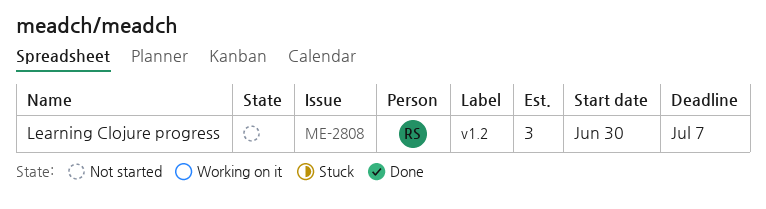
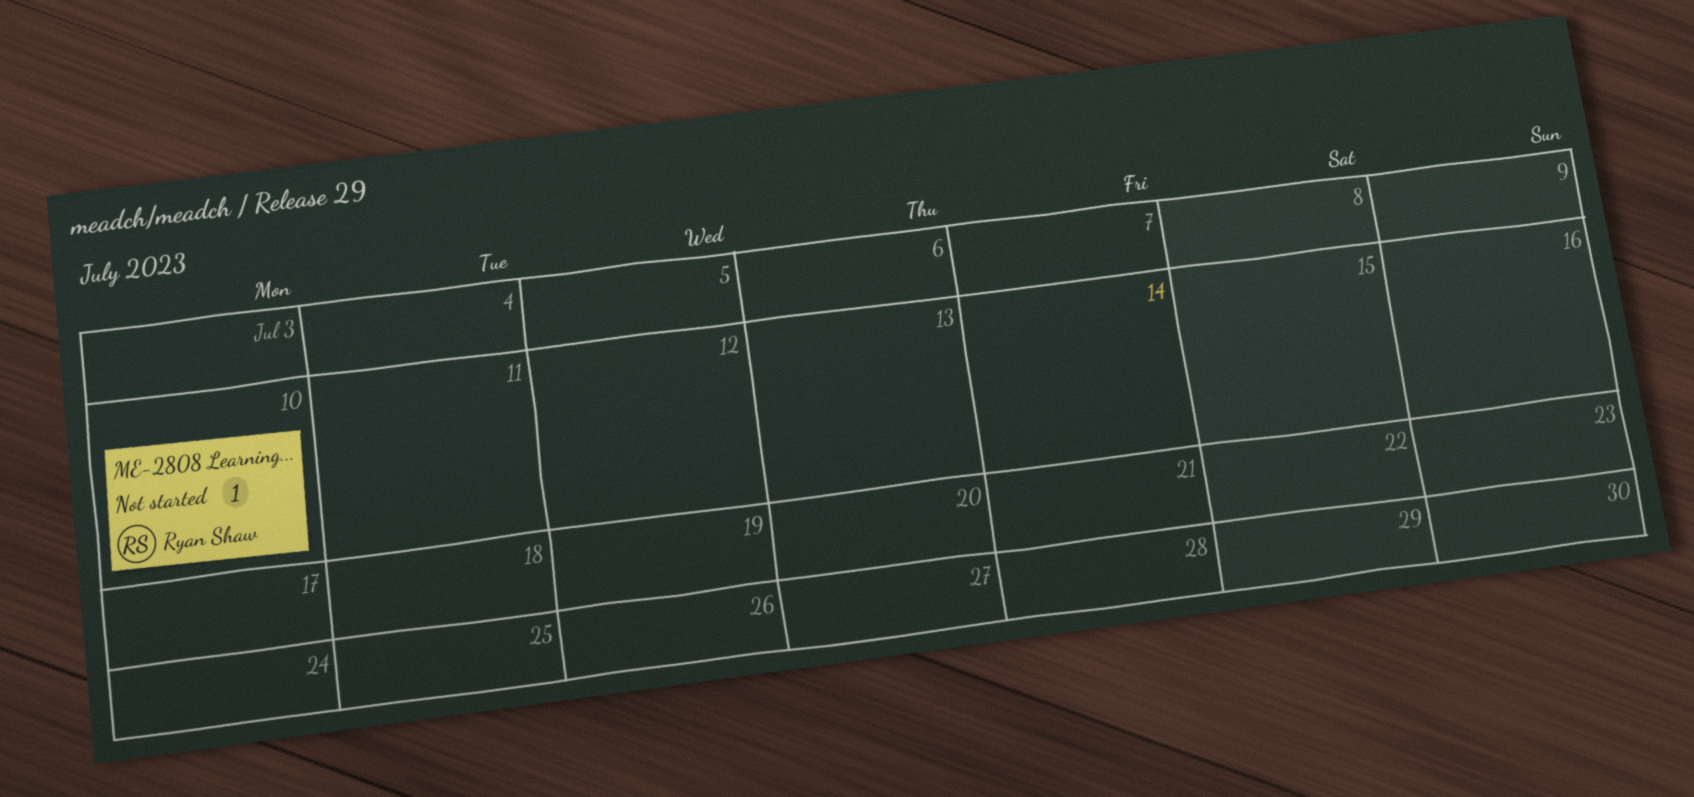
ME-2808, estimate: 3 -> 1
ME-2808, due: Jul 7 -> Jul 10

